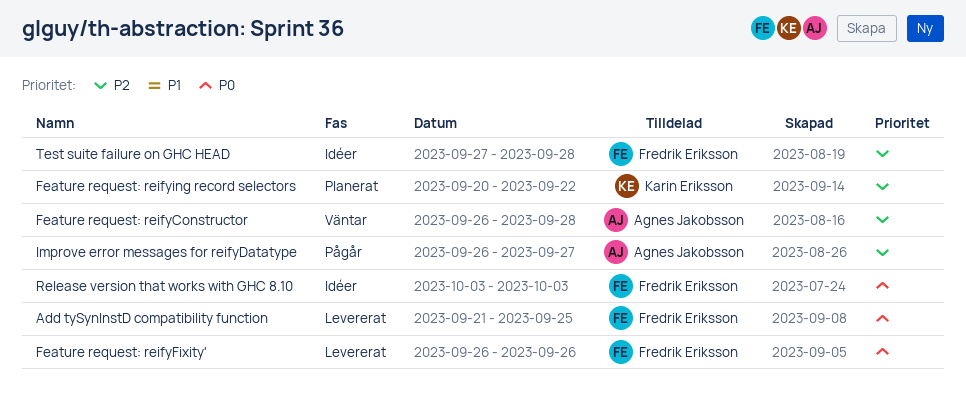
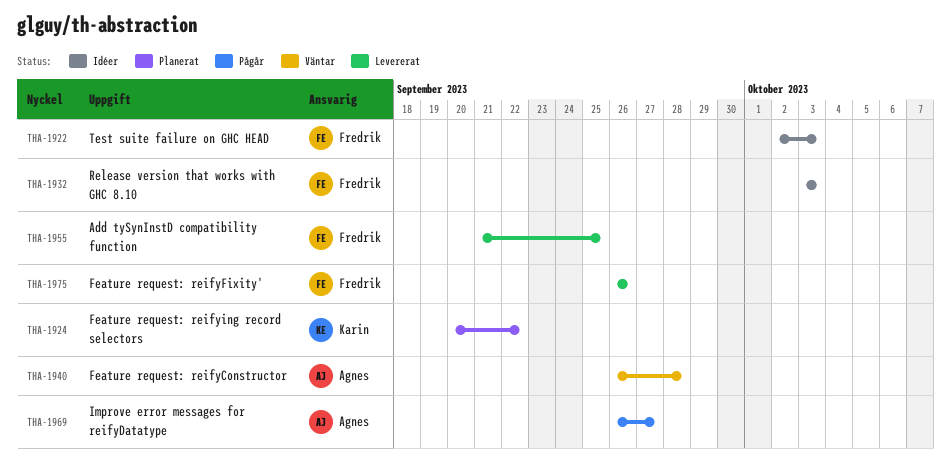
Test suite failure on GHC HEAD, start: Sep 27 -> Oct 2
Test suite failure on GHC HEAD, due: Sep 28 -> Oct 3

